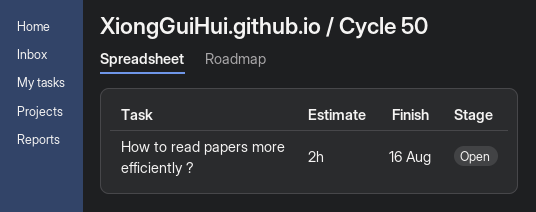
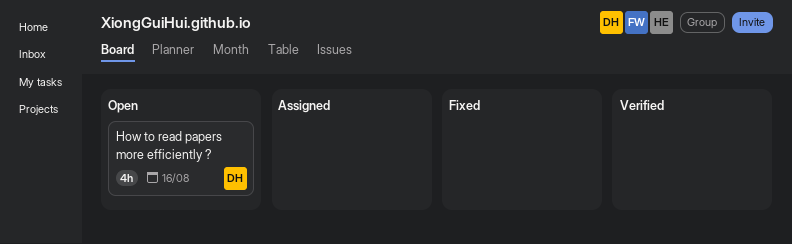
How to read papers more efficiently ?, estimate: 2h -> 4h

